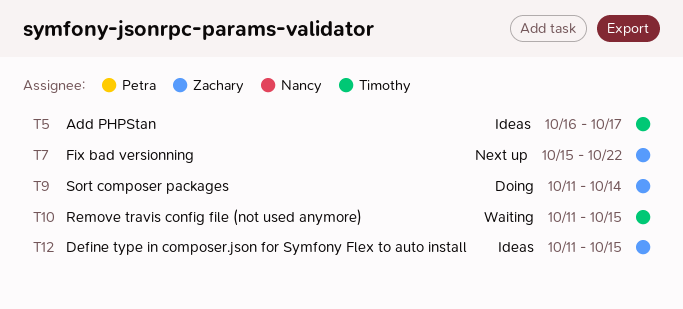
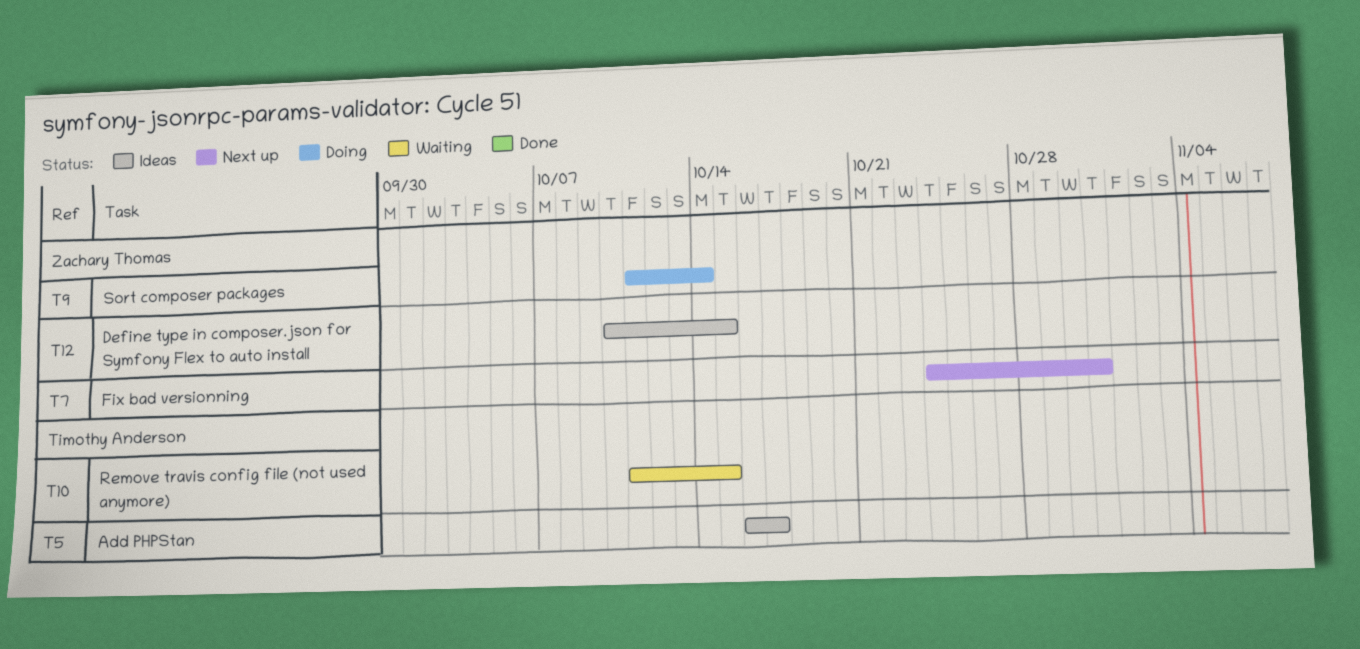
T7, start: Oct 15 -> Oct 24
T7, due: Oct 22 -> Oct 31
T12, start: Oct 11 -> Oct 10

